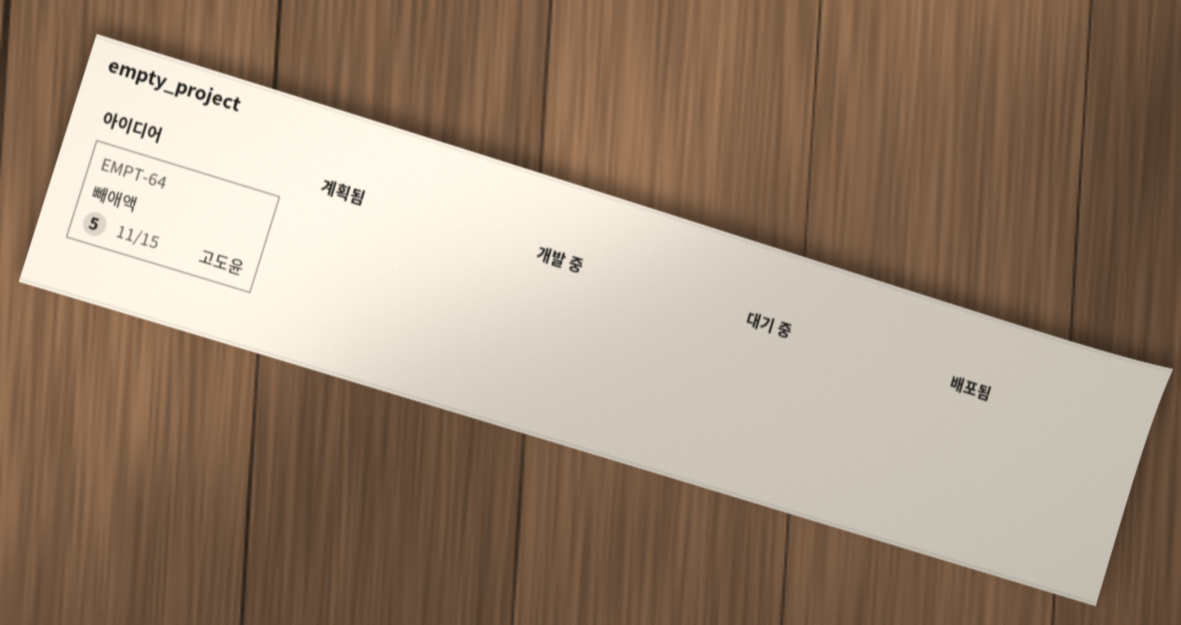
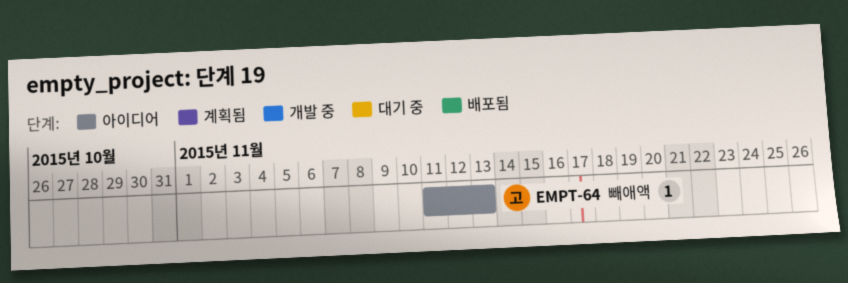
EMPT-64, estimate: 5 -> 1
EMPT-64, due: Nov 15 -> Nov 13

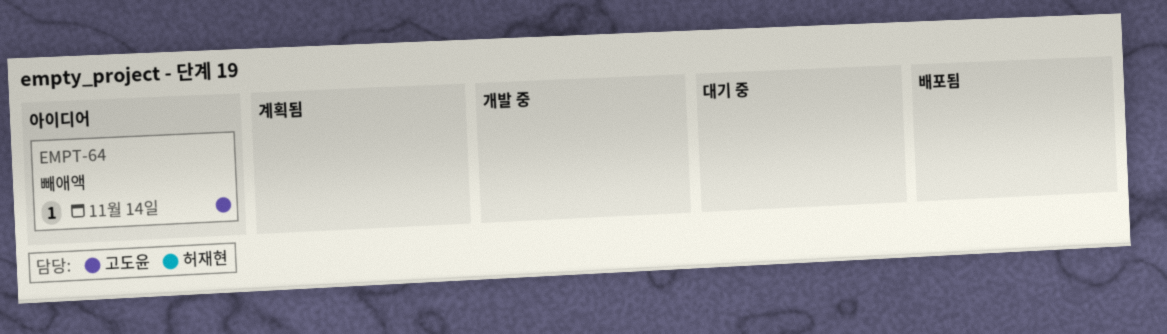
EMPT-64, due: Nov 13 -> Nov 14

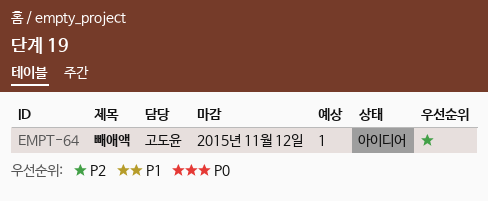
EMPT-64, due: Nov 14 -> Nov 12

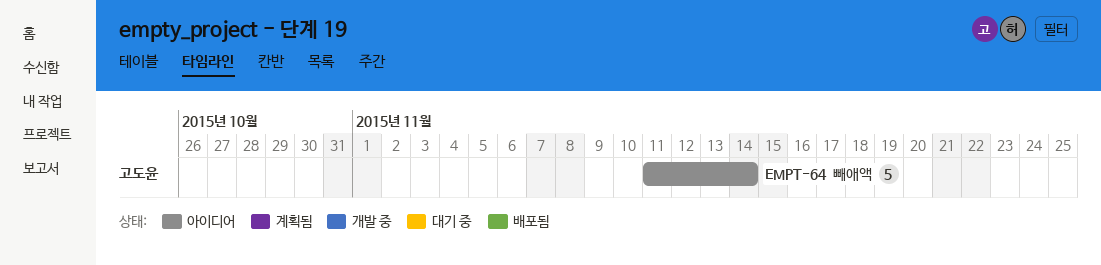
EMPT-64, estimate: 1 -> 5
EMPT-64, due: Nov 12 -> Nov 14

